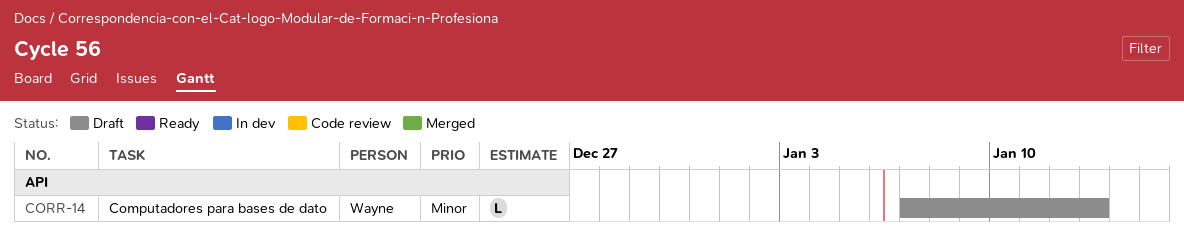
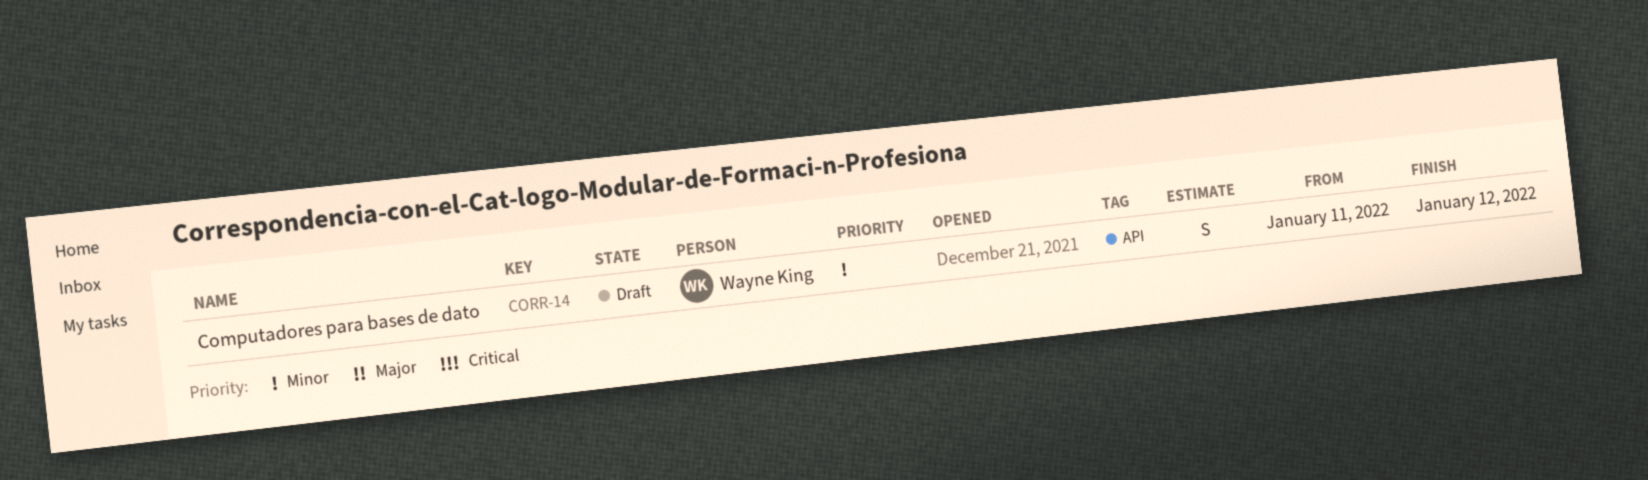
CORR-14, estimate: L -> S
CORR-14, start: Jan 7 -> Jan 11
CORR-14, due: Jan 13 -> Jan 12

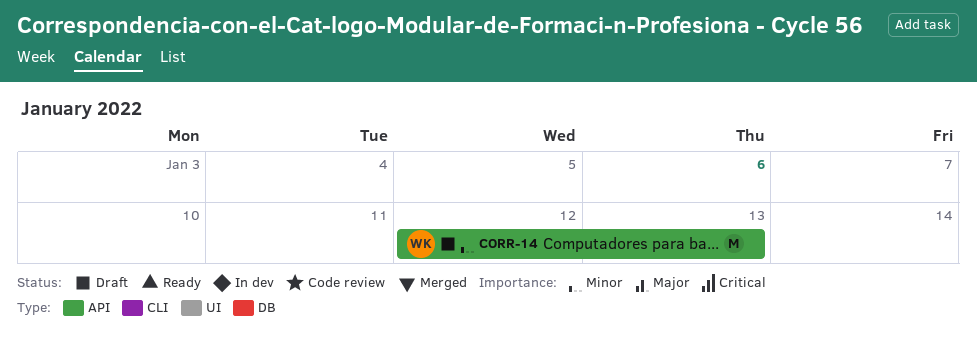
CORR-14, estimate: S -> M
CORR-14, start: Jan 11 -> Jan 12
CORR-14, due: Jan 12 -> Jan 13

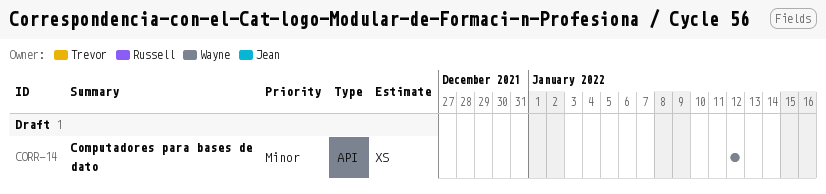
CORR-14, estimate: M -> XS
CORR-14, due: Jan 13 -> Jan 12

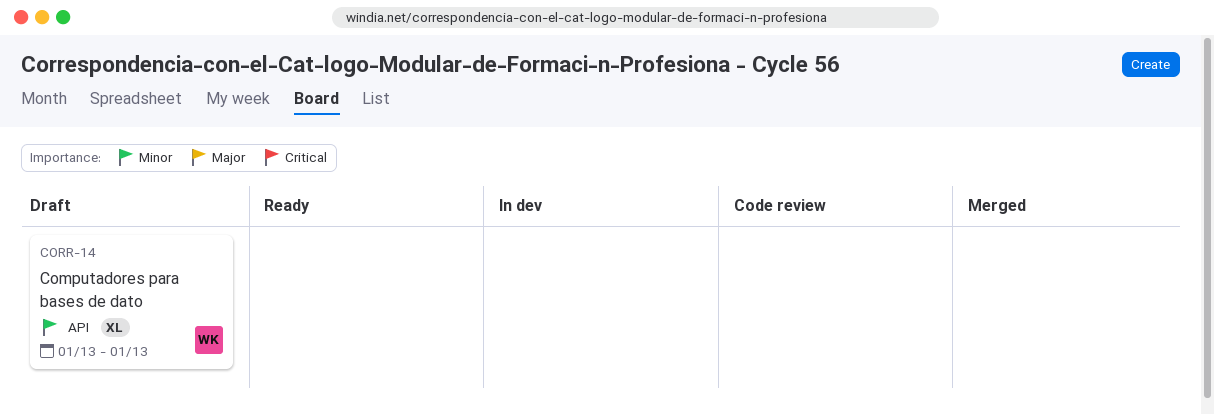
CORR-14, estimate: XS -> XL
CORR-14, start: Jan 12 -> Jan 13
CORR-14, due: Jan 12 -> Jan 13

